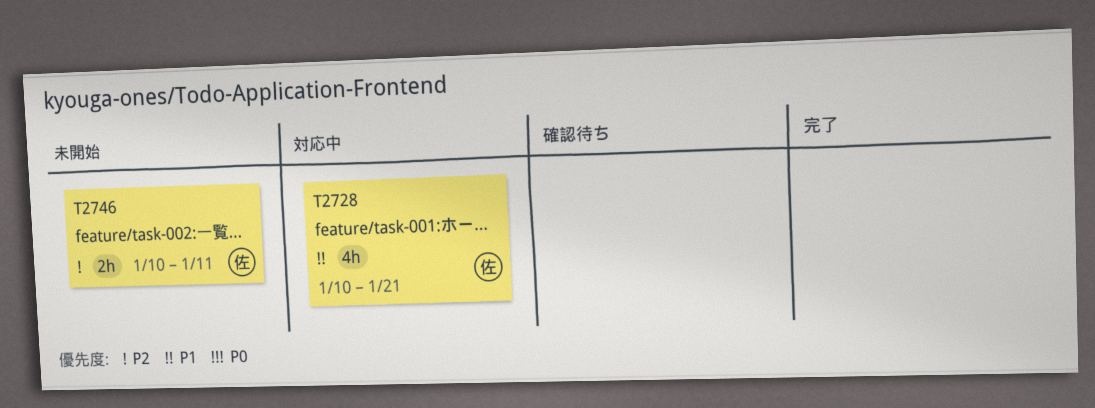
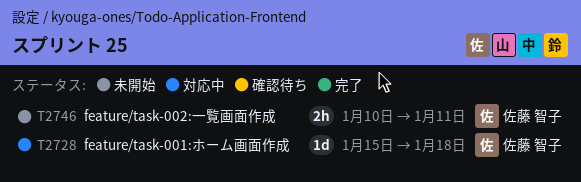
T2728, estimate: 4h -> 1d
T2728, start: Jan 10 -> Jan 15
T2728, due: Jan 21 -> Jan 18

